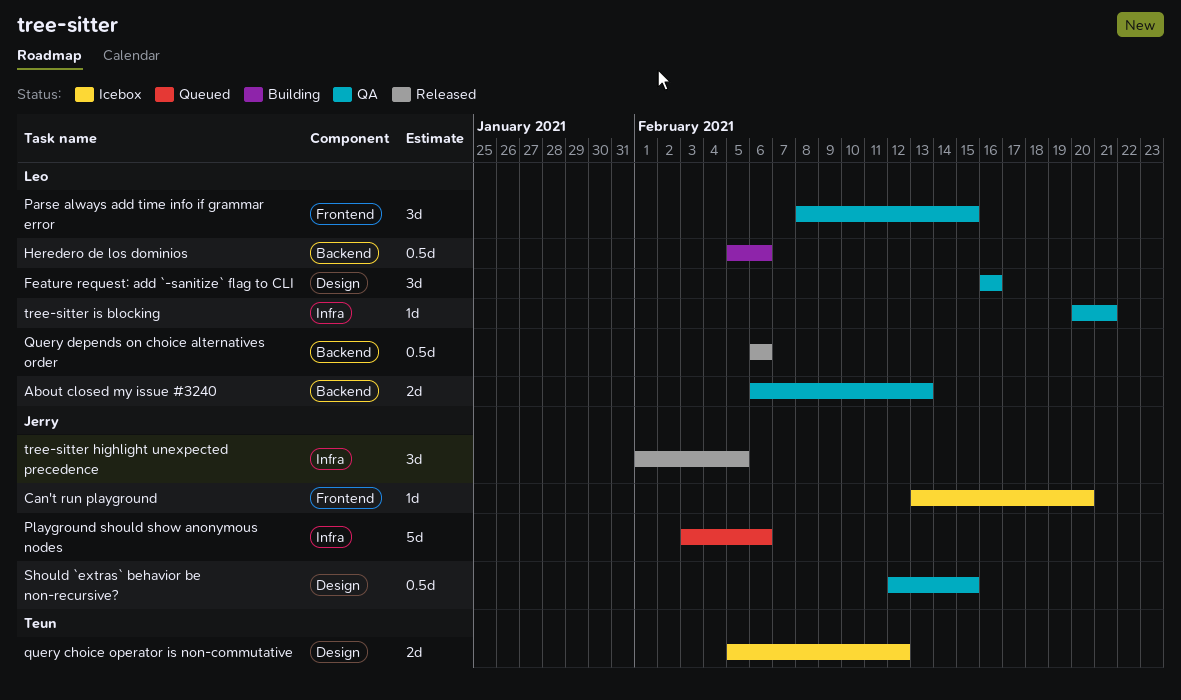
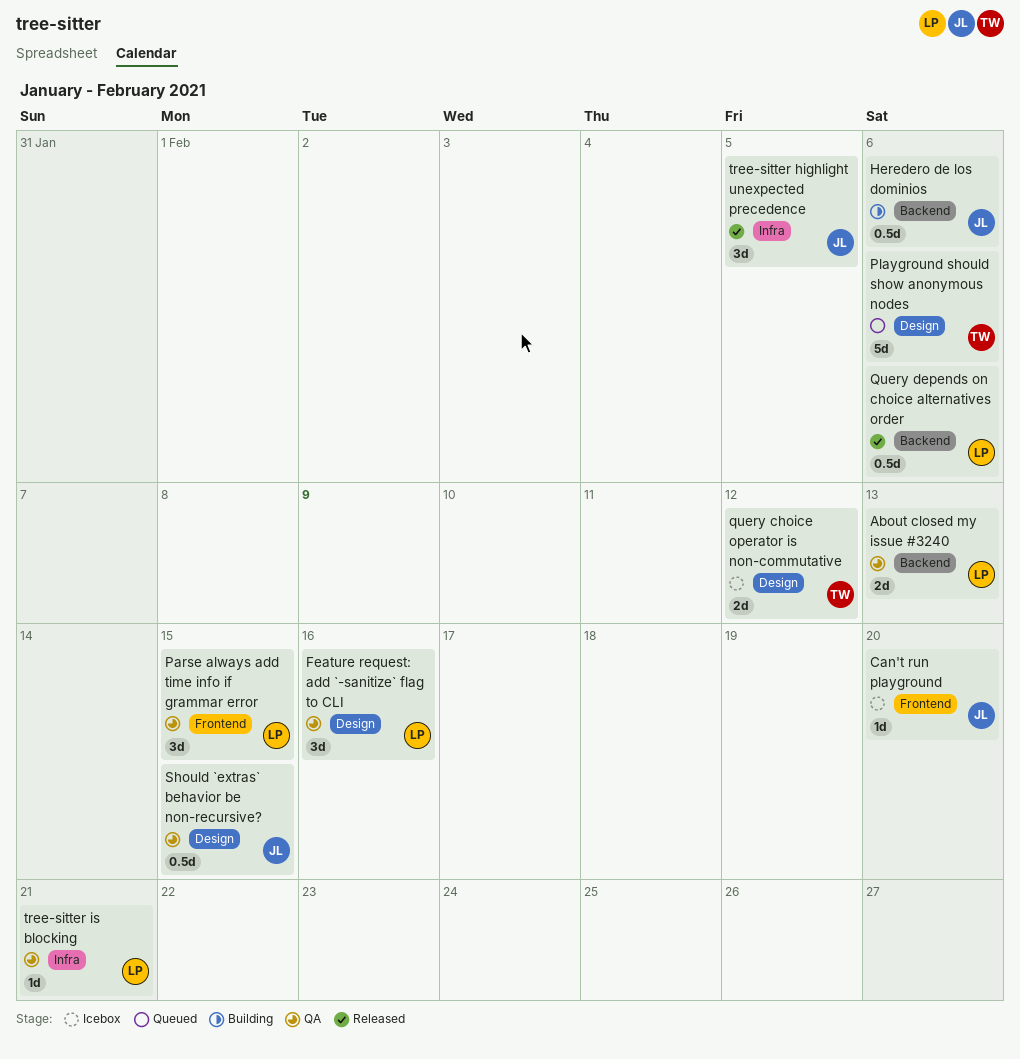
Heredero de los dominios, owner: Leo -> Jerry
Playground should show anonymous nodes, owner: Jerry -> Teun
Playground should show anonymous nodes, label: Infra -> Design

